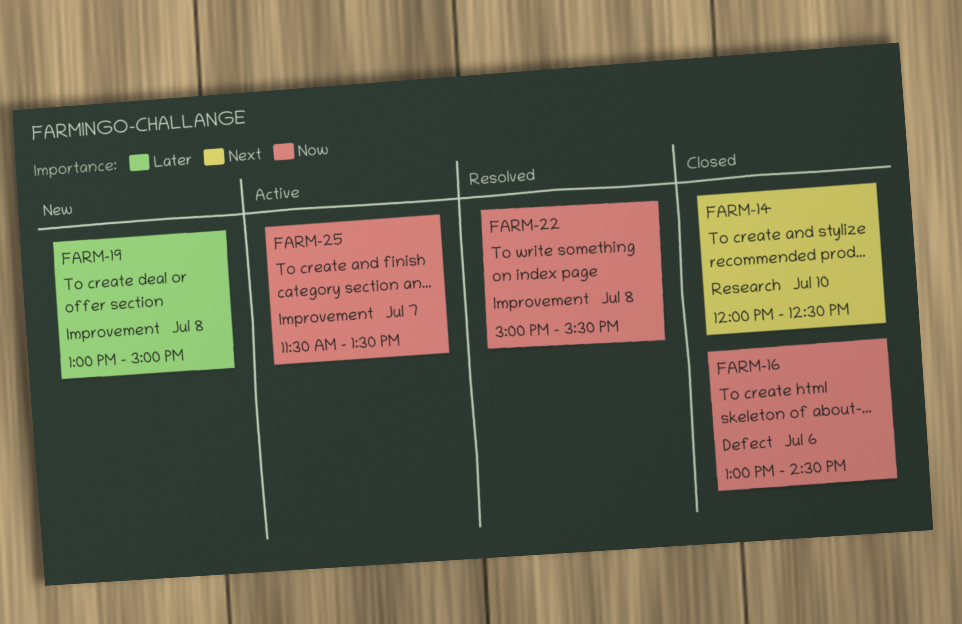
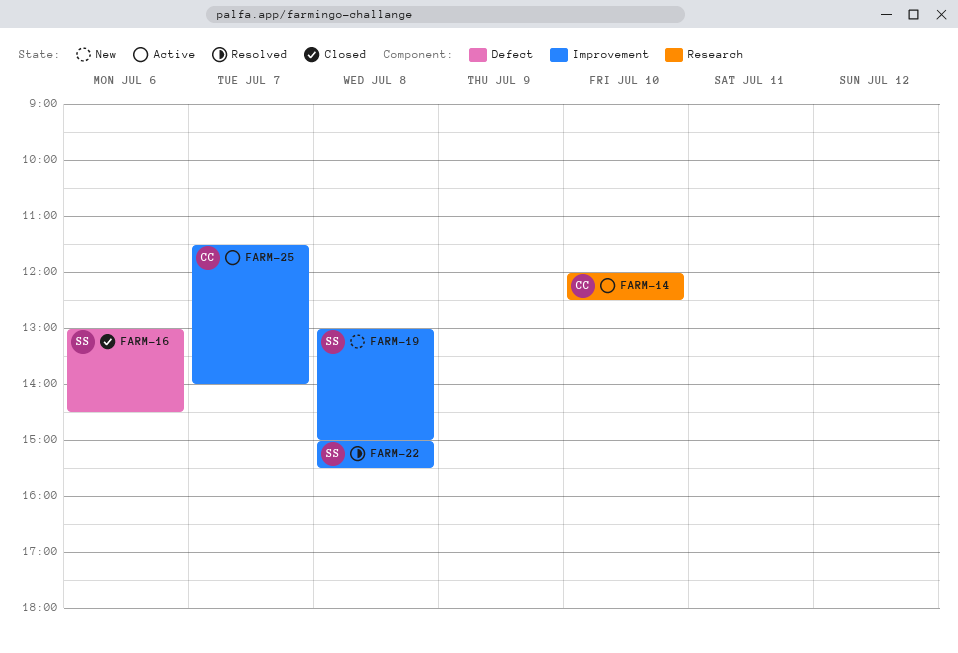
FARM-14, status: Closed -> Active
FARM-25, ends: 13:30 -> 14:00

